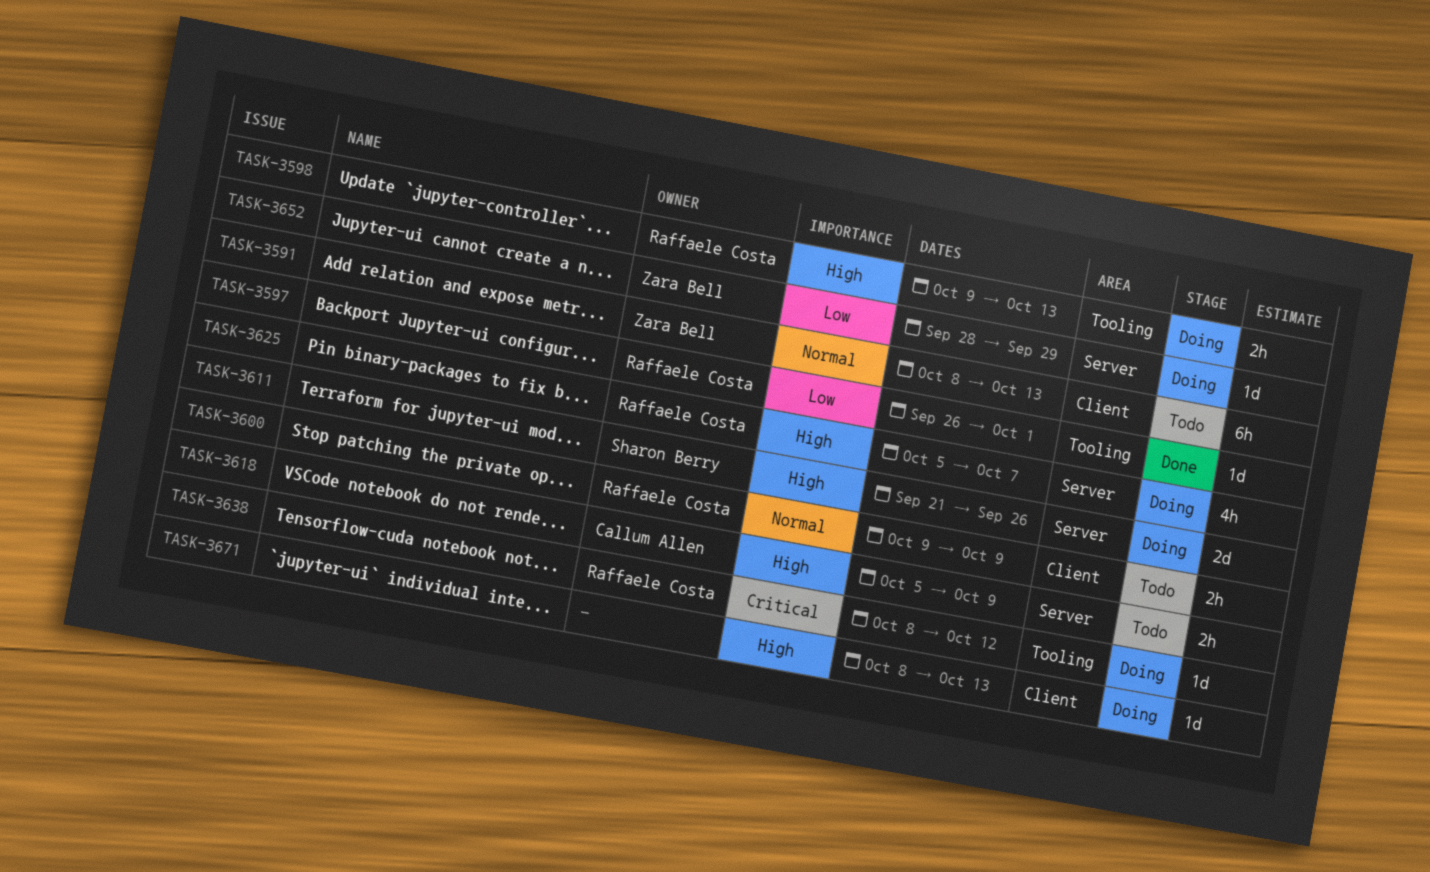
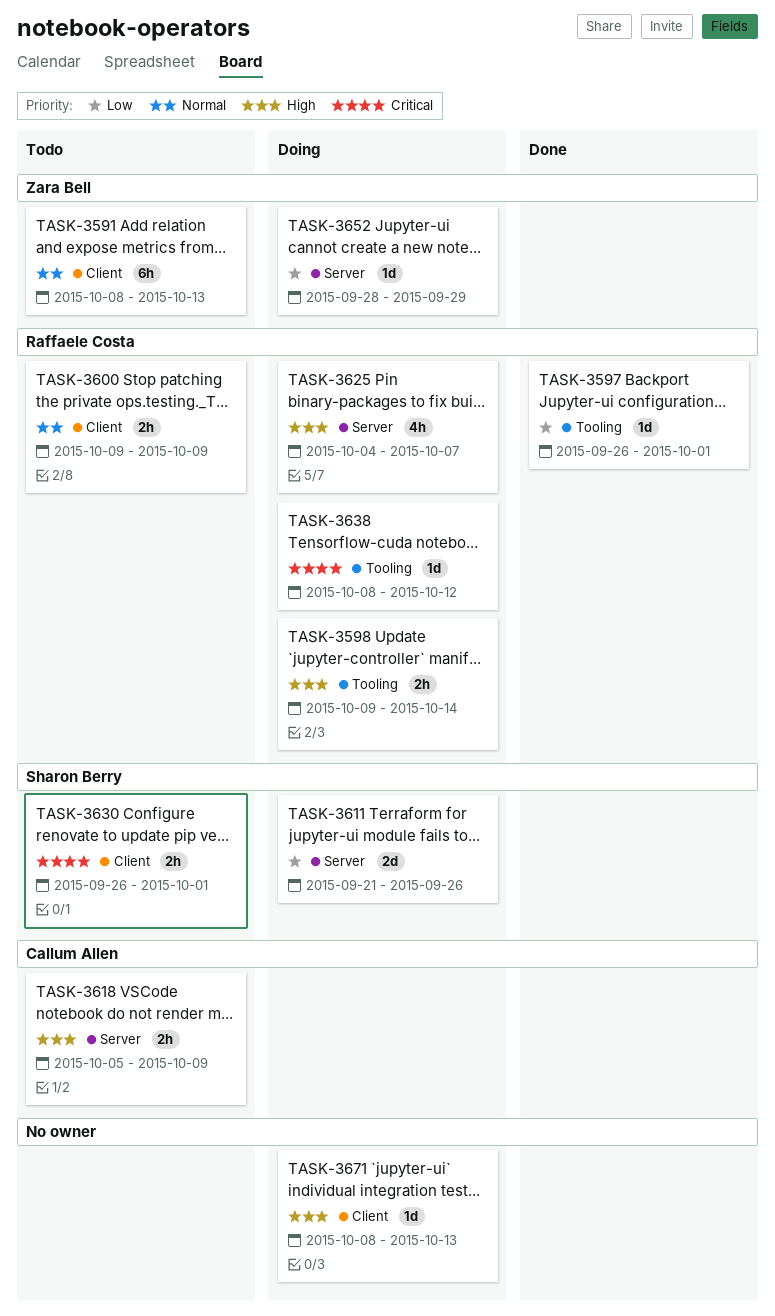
TASK-3598, due: Oct 13 -> Oct 14
TASK-3611, priority: High -> Low
TASK-3625, start: Oct 5 -> Oct 4
TASK-3630: none -> present

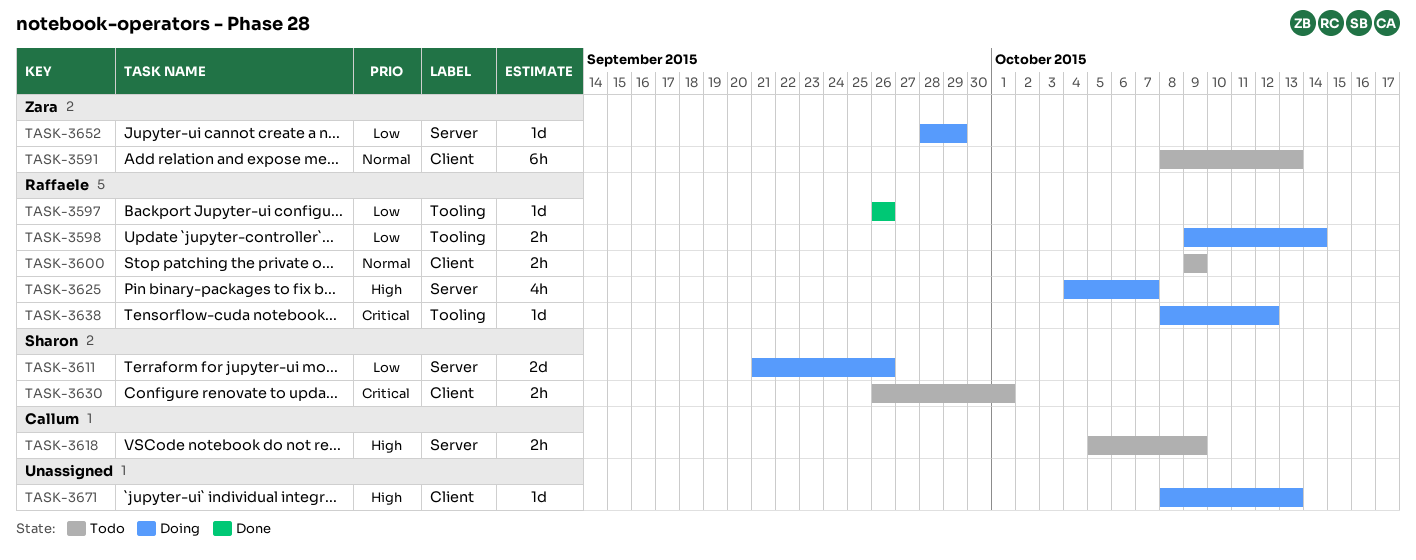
TASK-3597, due: Oct 1 -> Sep 26
TASK-3598, priority: High -> Low

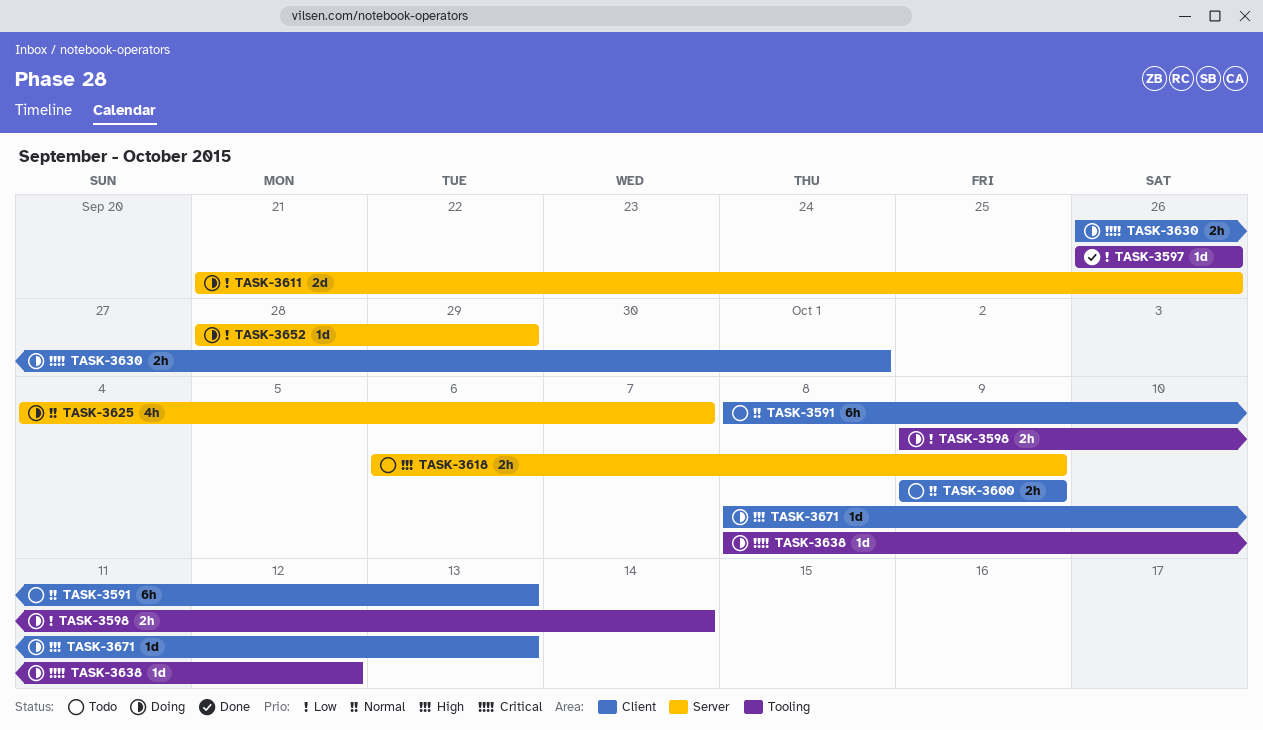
TASK-3618, start: Oct 5 -> Oct 6
TASK-3625, priority: High -> Normal
TASK-3630, status: Todo -> Doing

